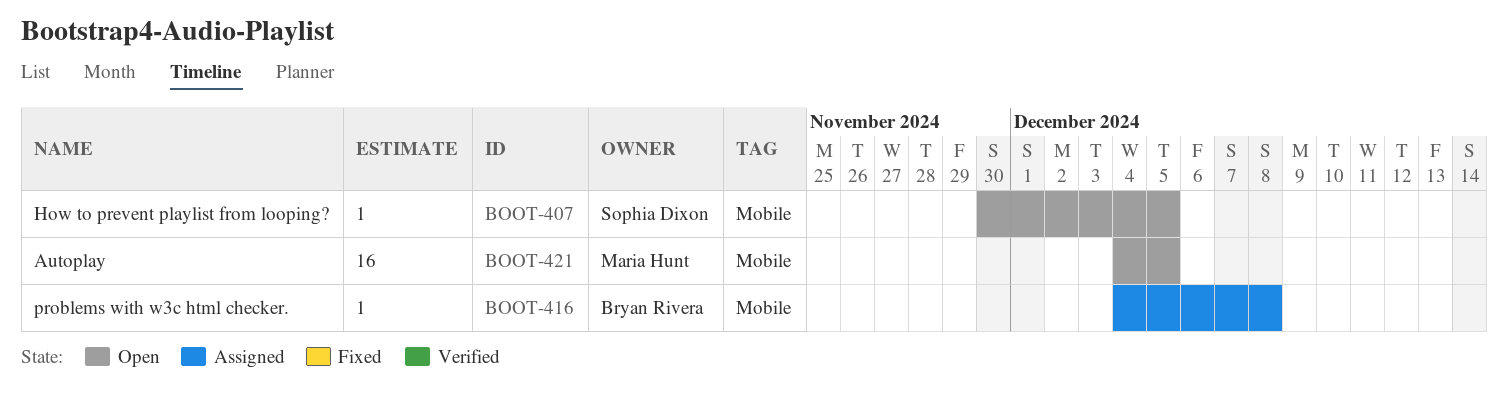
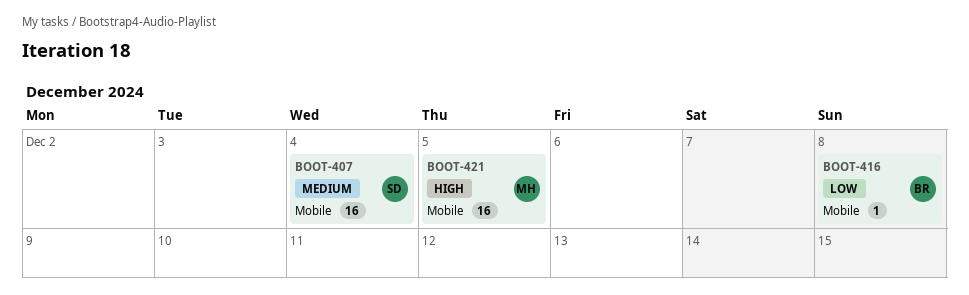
BOOT-407, estimate: 1 -> 16
BOOT-407, due: Dec 5 -> Dec 4

